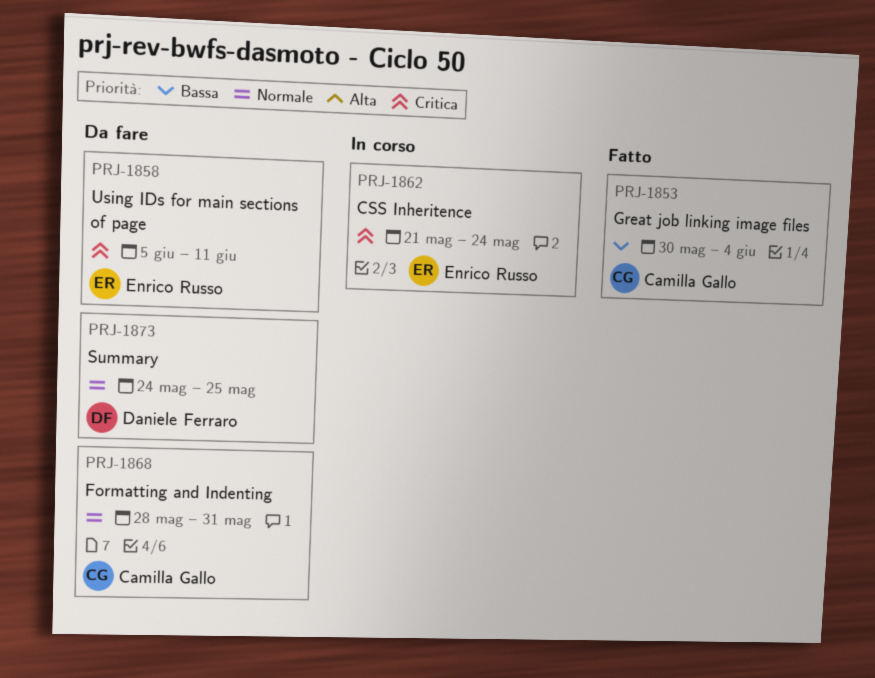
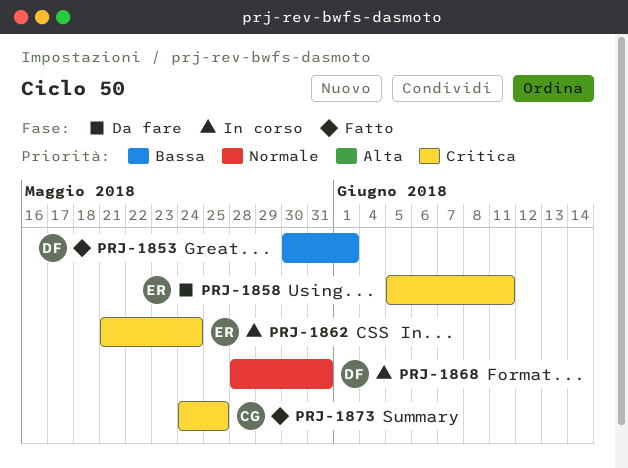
PRJ-1853, owner: Camilla Gallo -> Daniele Ferraro
PRJ-1853, due: Jun 4 -> Jun 1
PRJ-1868, status: Da fare -> In corso
PRJ-1868, owner: Camilla Gallo -> Daniele Ferraro
PRJ-1873, status: Da fare -> Fatto
PRJ-1873, owner: Daniele Ferraro -> Camilla Gallo
PRJ-1873, priority: Normale -> Critica

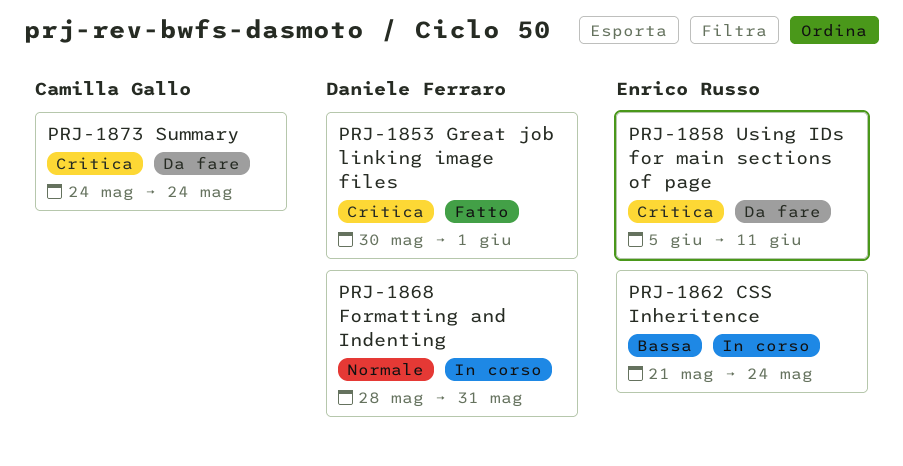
PRJ-1853, priority: Bassa -> Critica
PRJ-1862, priority: Critica -> Bassa
PRJ-1873, status: Fatto -> Da fare
PRJ-1873, due: May 25 -> May 24

